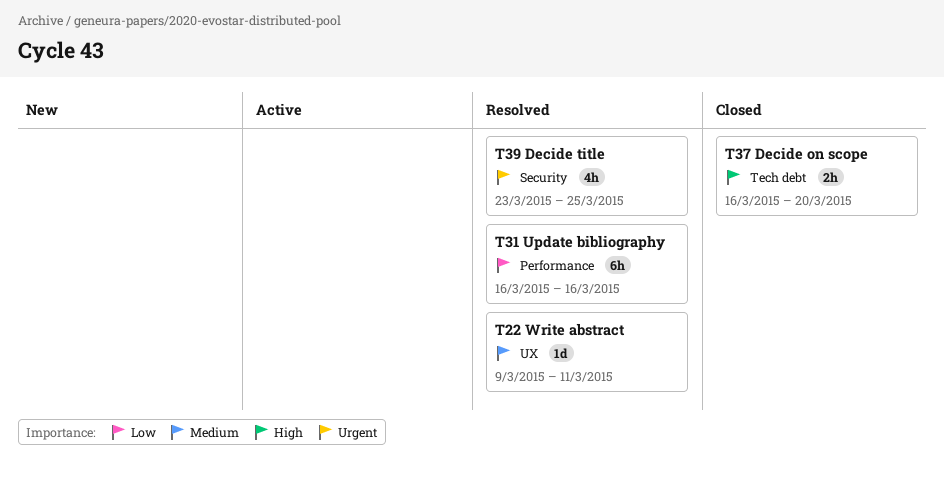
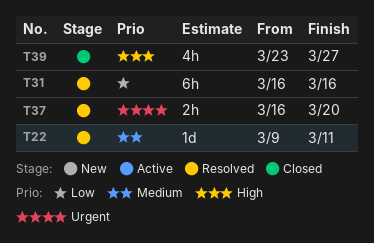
T37, status: Closed -> Resolved
T37, priority: High -> Urgent
T39, status: Resolved -> Closed
T39, priority: Urgent -> High
T39, due: Mar 25 -> Mar 27

